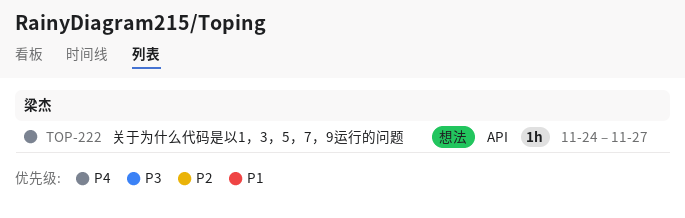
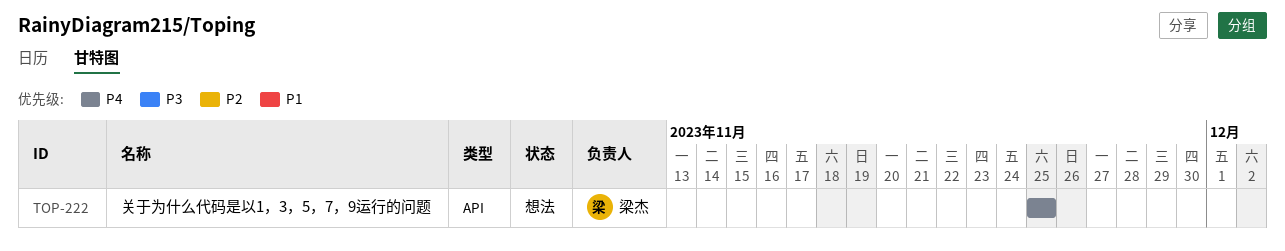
TOP-222, start: Nov 24 -> Nov 25
TOP-222, due: Nov 27 -> Nov 25

